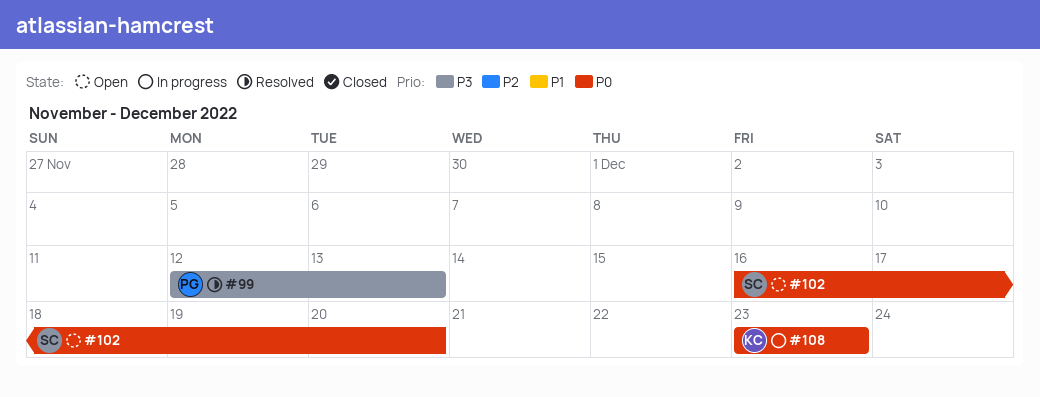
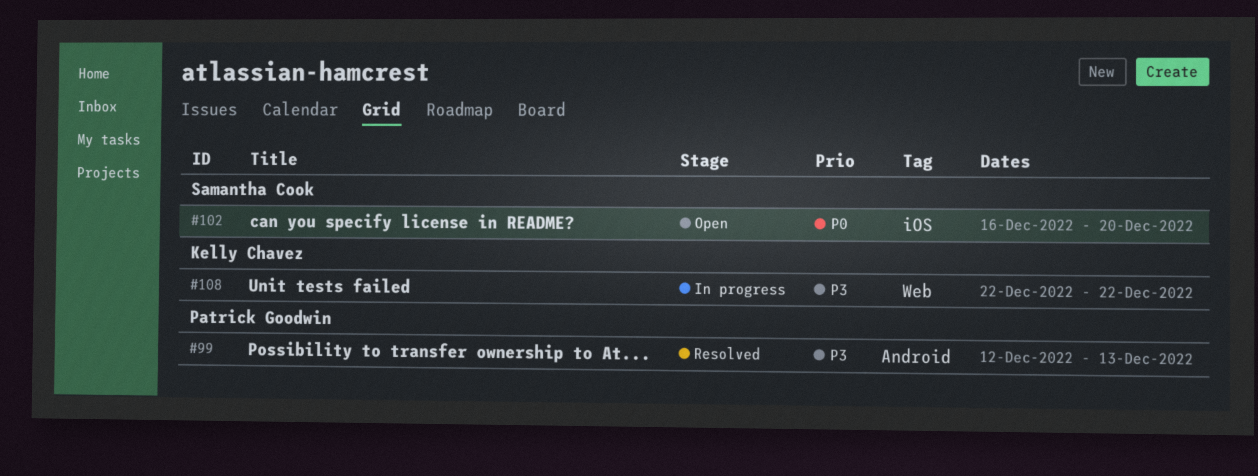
#108, priority: P0 -> P3
#108, start: Dec 23 -> Dec 22
#108, due: Dec 23 -> Dec 22

